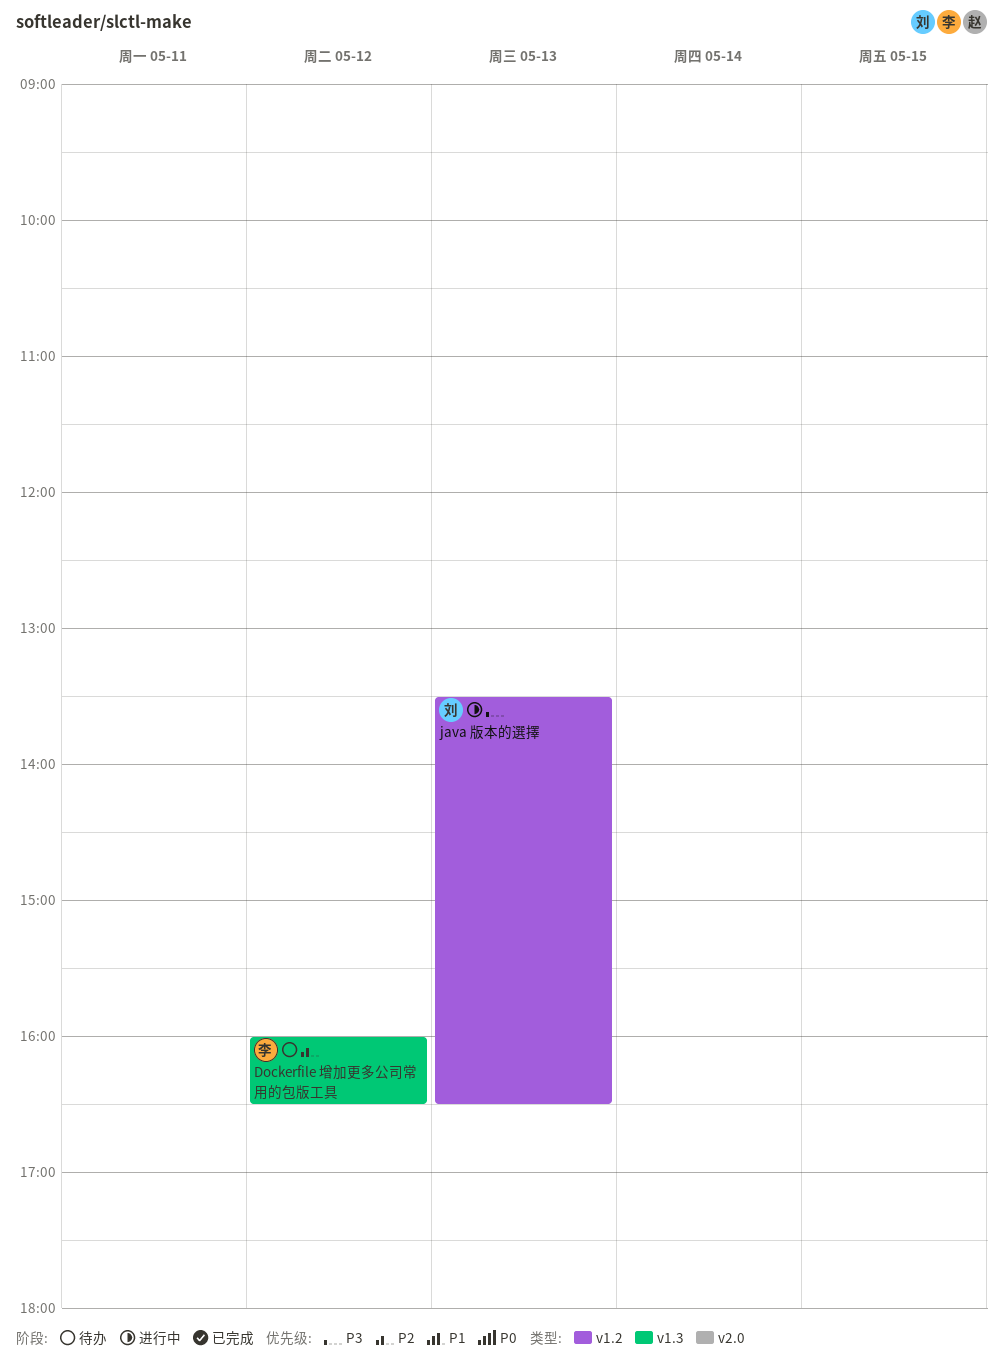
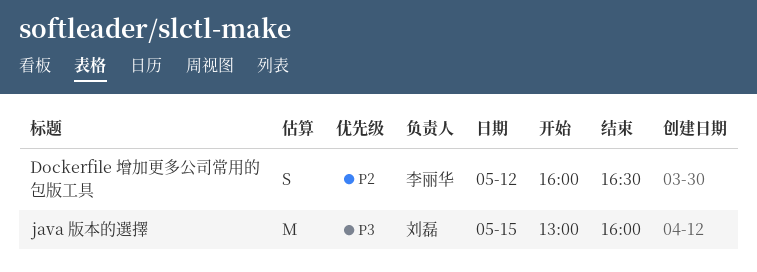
java 版本的選擇, day: May 13 -> May 15
java 版本的選擇, begins: 13:30 -> 13:00
java 版本的選擇, ends: 16:30 -> 16:00

